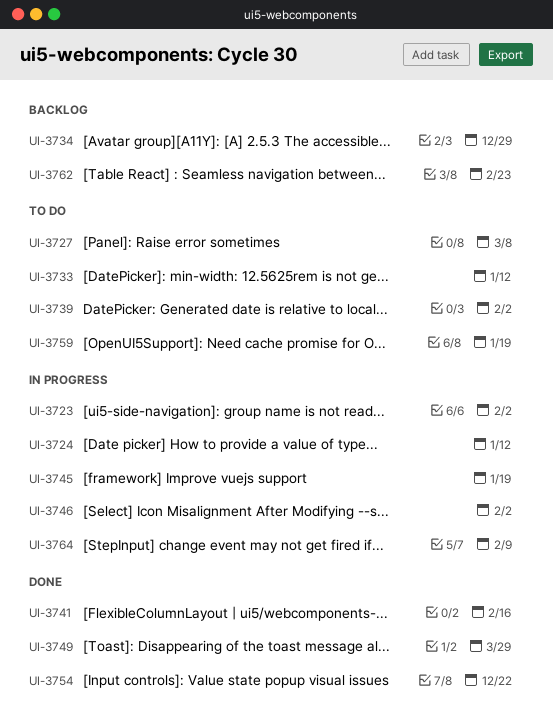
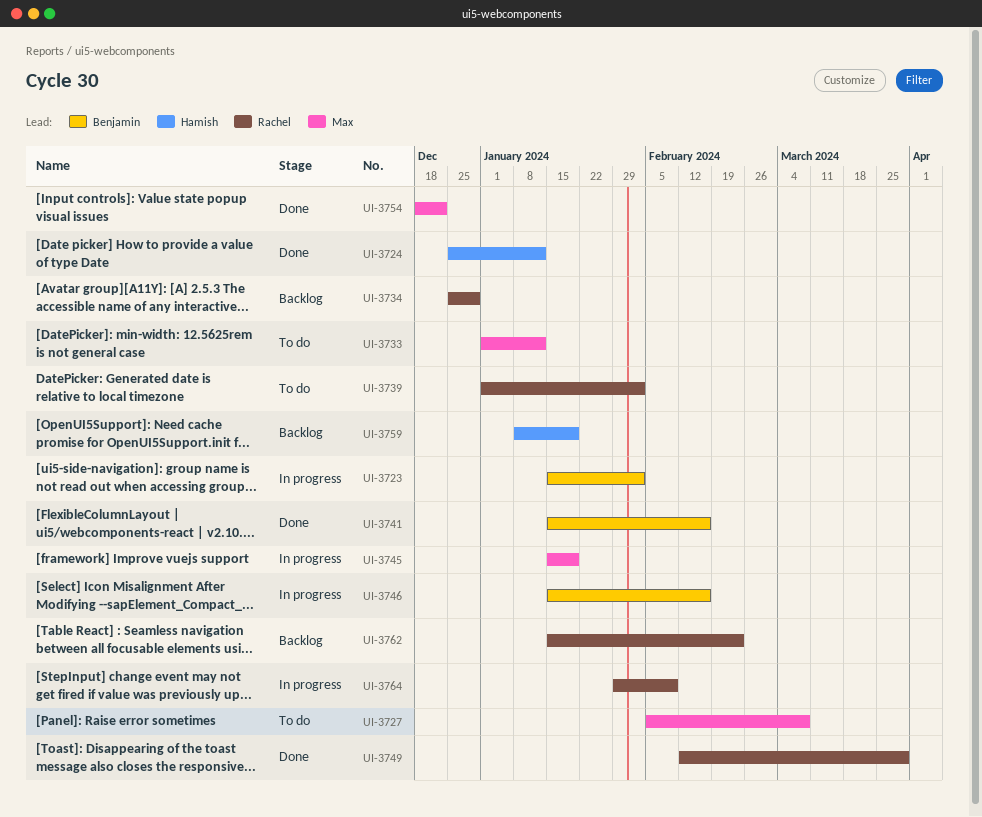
UI-3724, status: In progress -> Done
UI-3746, due: Feb 2 -> Feb 16
UI-3759, status: To do -> Backlog

